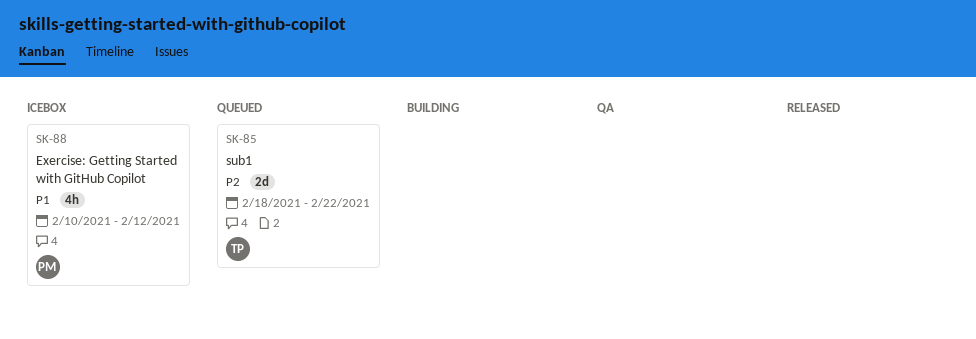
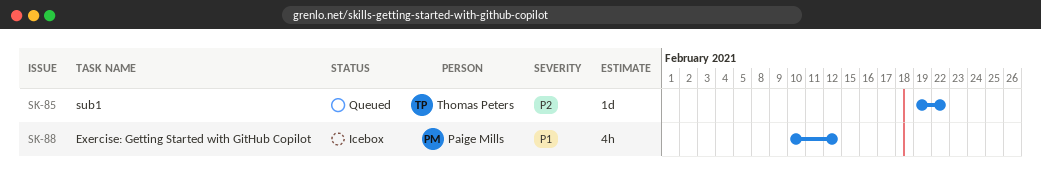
SK-85, estimate: 2d -> 1d
SK-85, start: Feb 18 -> Feb 19

